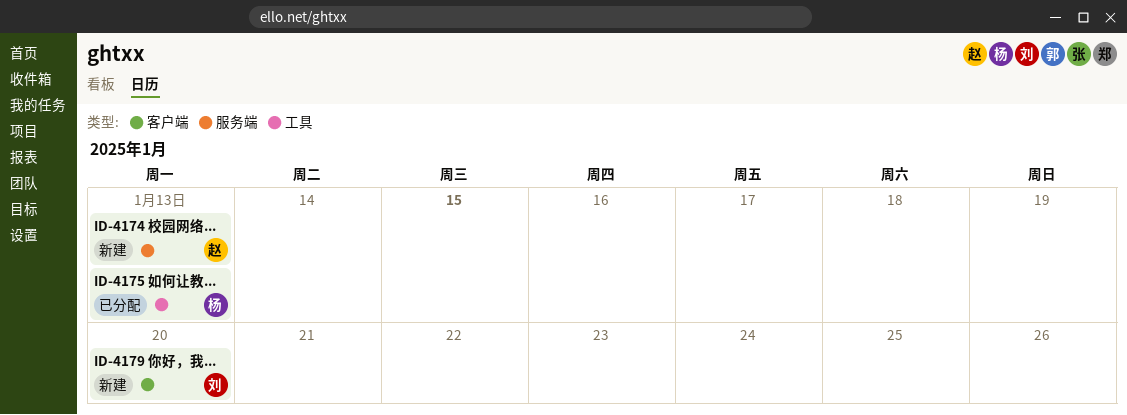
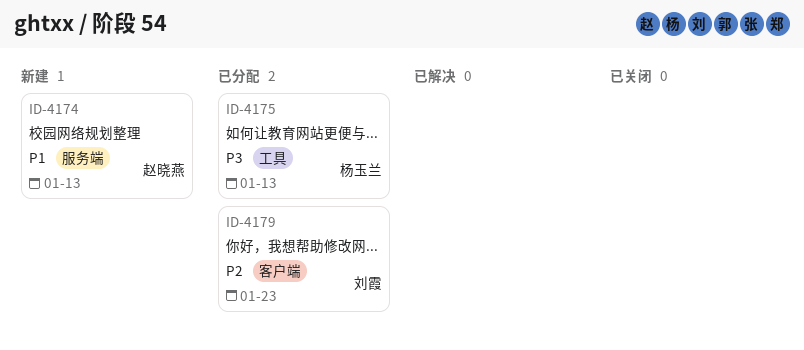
ID-4179, status: 新建 -> 已分配
ID-4179, due: Jan 20 -> Jan 23

